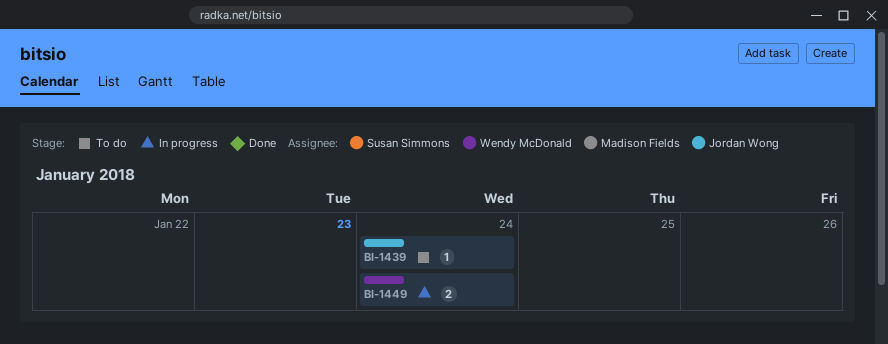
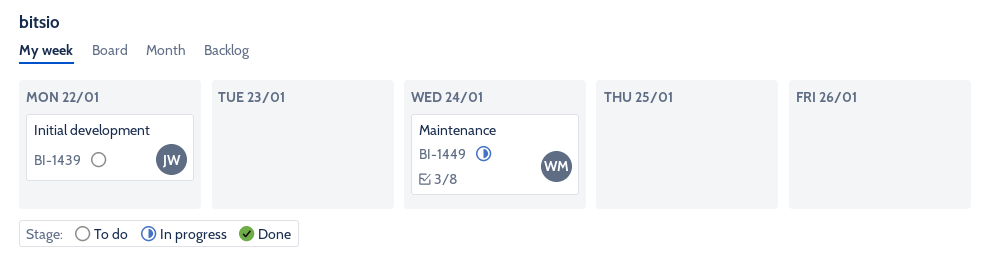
BI-1439, due: Jan 24 -> Jan 22

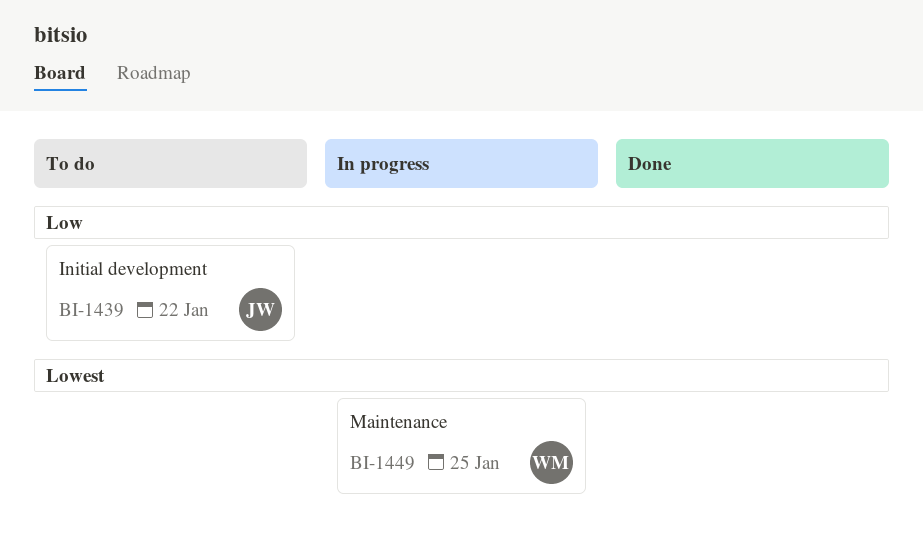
BI-1449, due: Jan 24 -> Jan 25

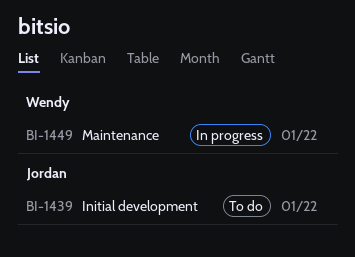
BI-1449, due: Jan 25 -> Jan 22

